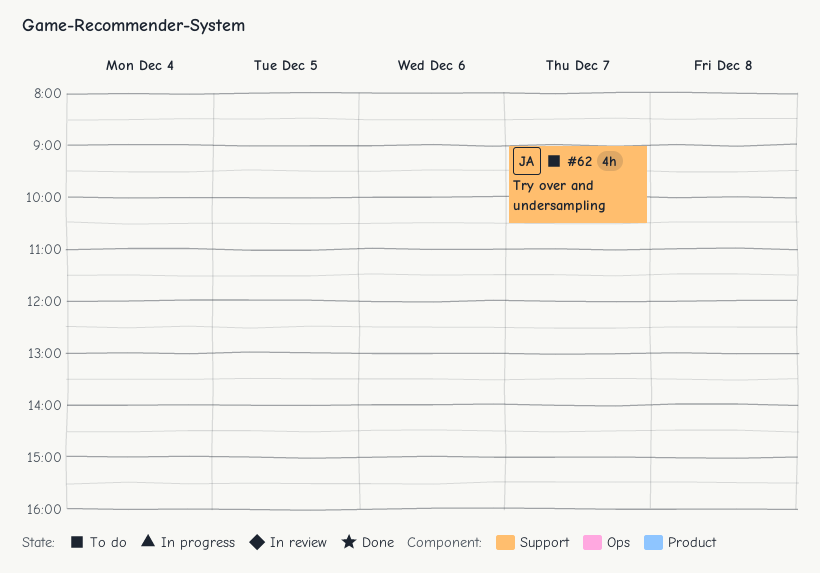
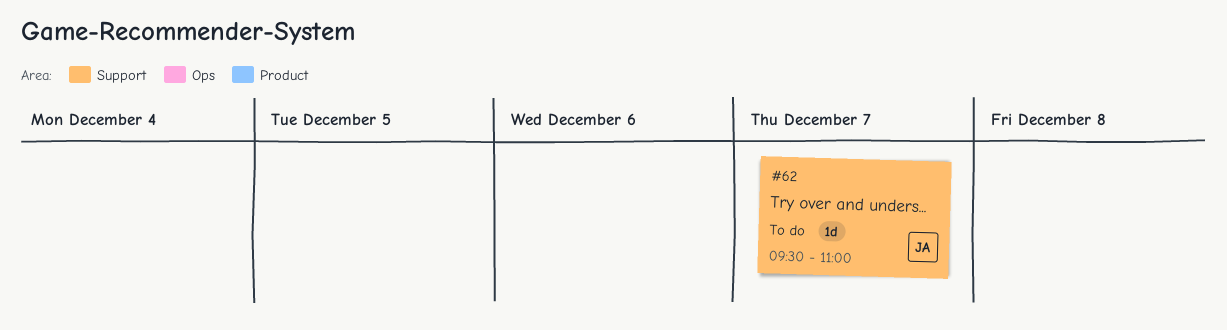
#62, estimate: 4h -> 1d
#62, begins: 09:00 -> 09:30
#62, ends: 10:30 -> 11:00

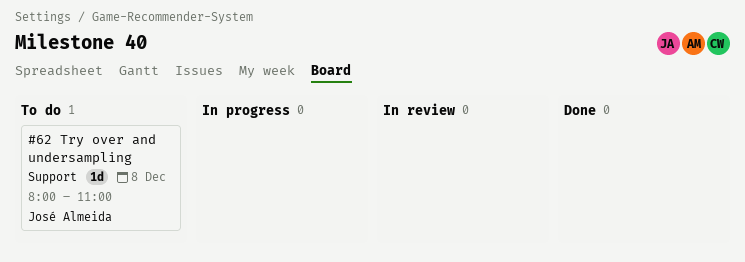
#62, day: Dec 7 -> Dec 8
#62, begins: 09:30 -> 08:00

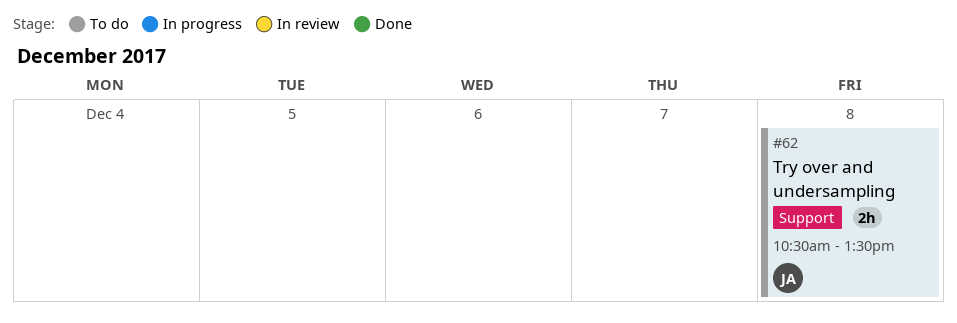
#62, estimate: 1d -> 2h
#62, begins: 08:00 -> 10:30
#62, ends: 11:00 -> 13:30

